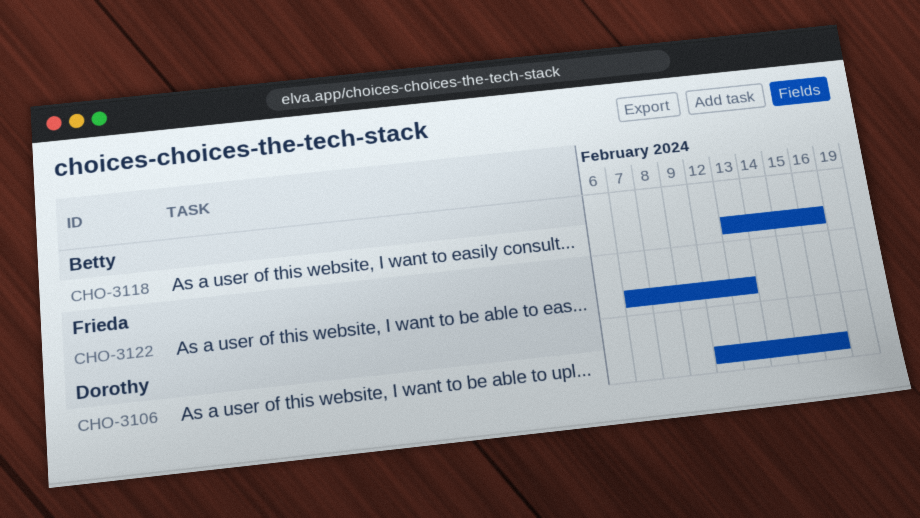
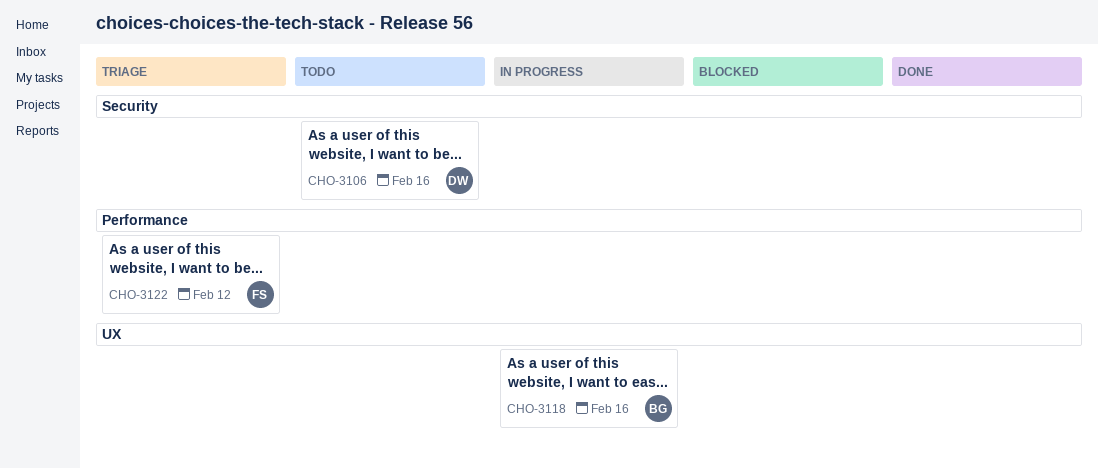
CHO-3122, due: Feb 13 -> Feb 12

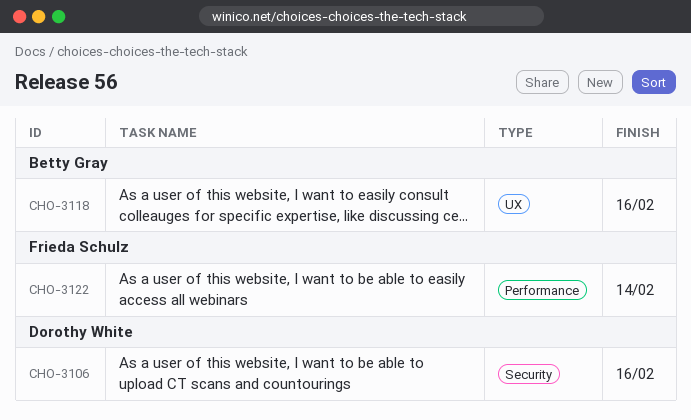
CHO-3122, due: Feb 12 -> Feb 14

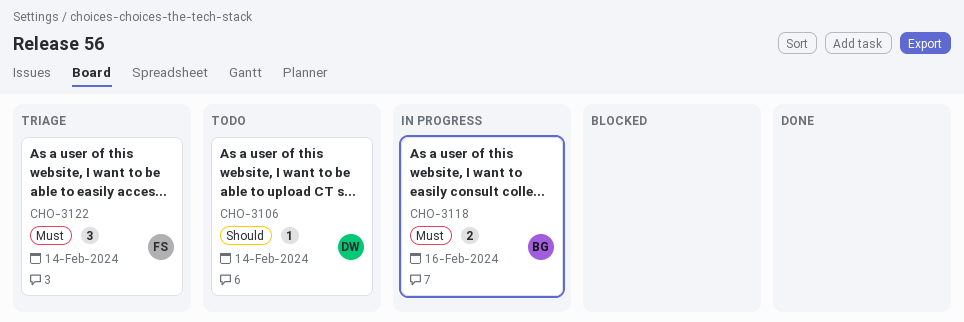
CHO-3106, due: Feb 16 -> Feb 14

